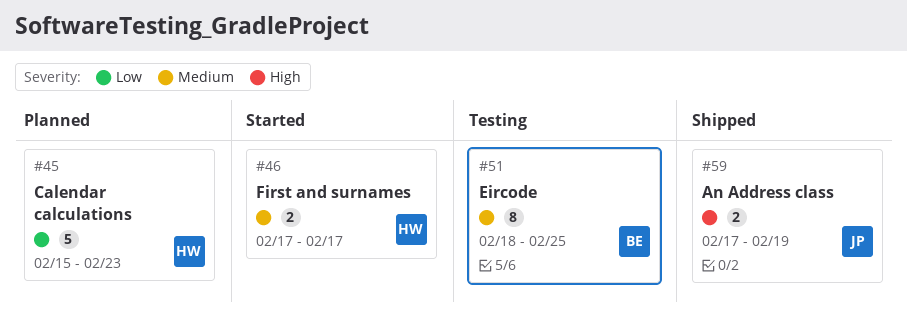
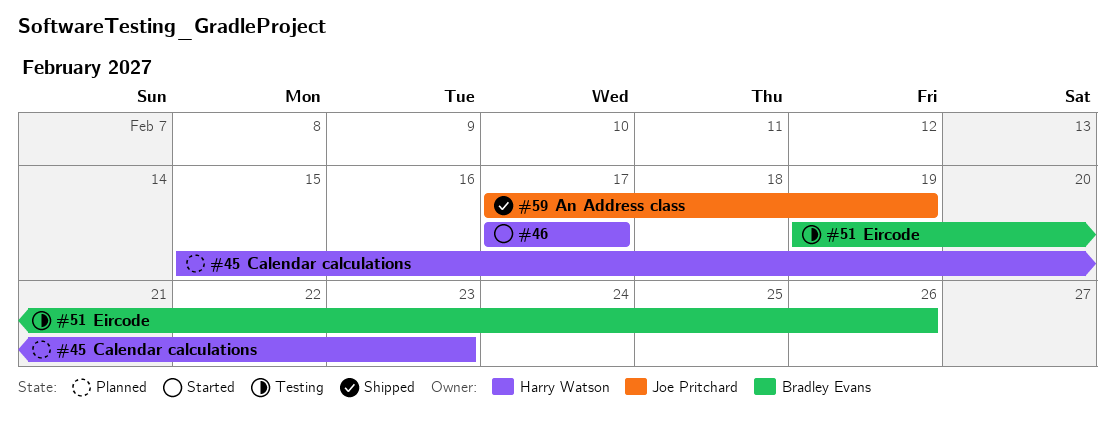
#51, start: Feb 18 -> Feb 19
#51, due: Feb 25 -> Feb 26

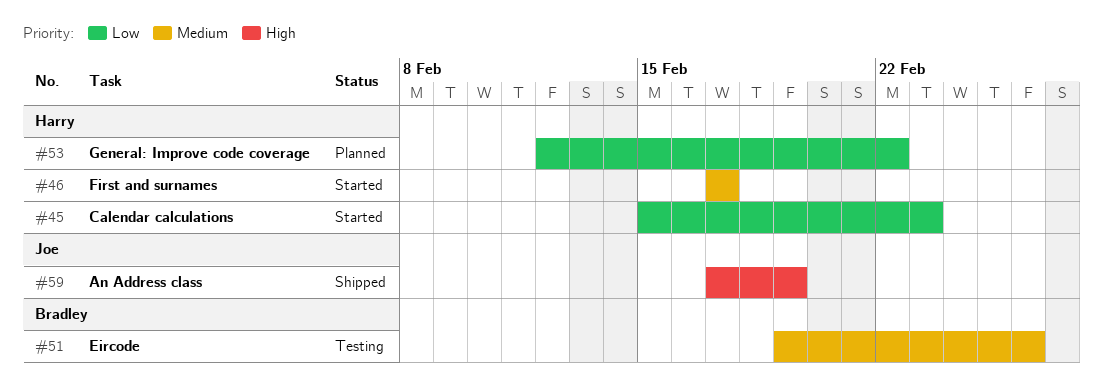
#45, status: Planned -> Started
#53: none -> present

